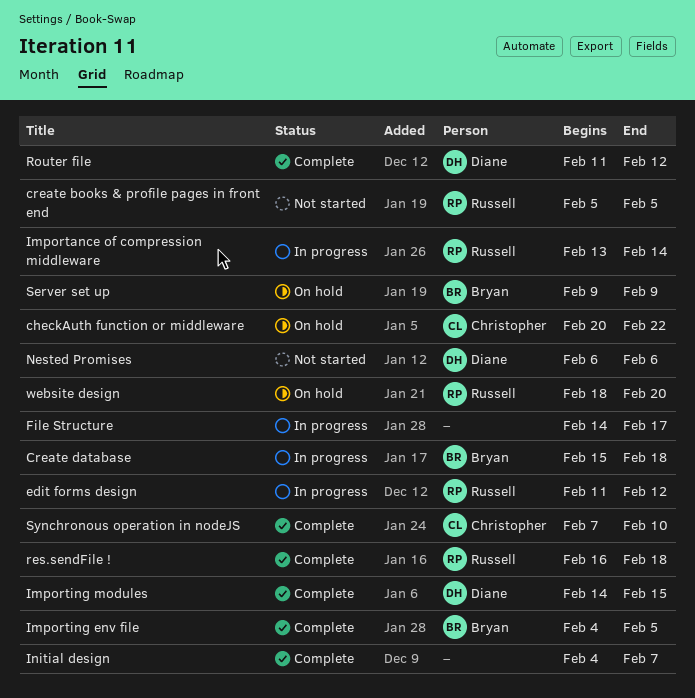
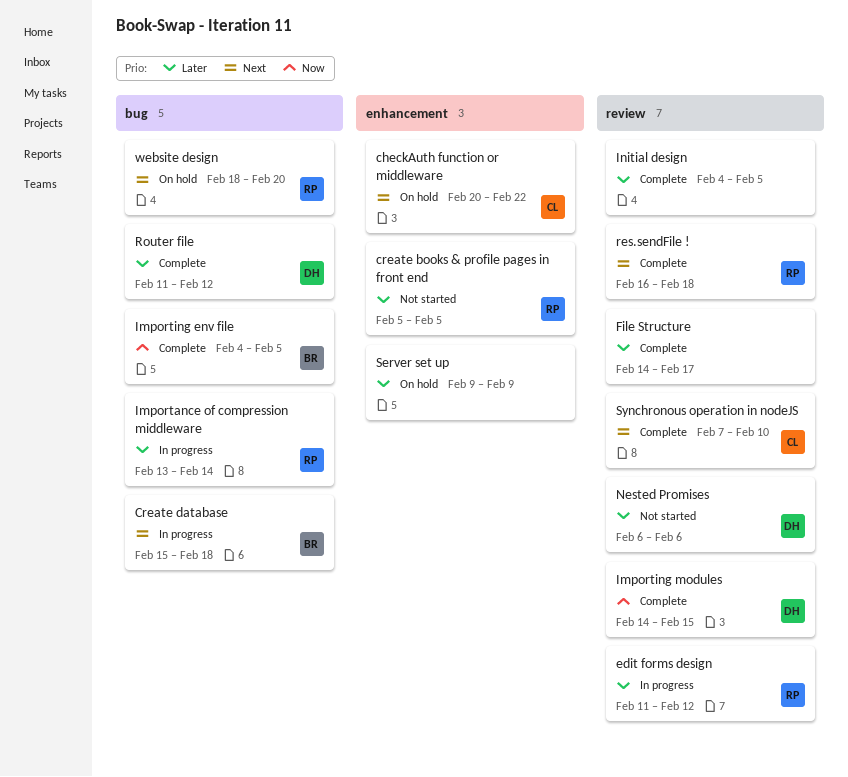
File Structure, status: In progress -> Complete
Initial design, due: Feb 7 -> Feb 5
Server set up, owner: Bryan -> none

